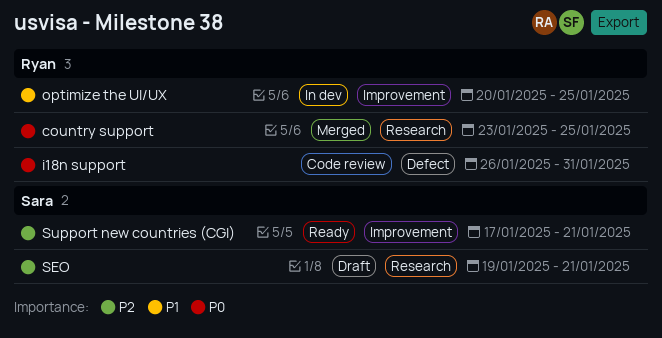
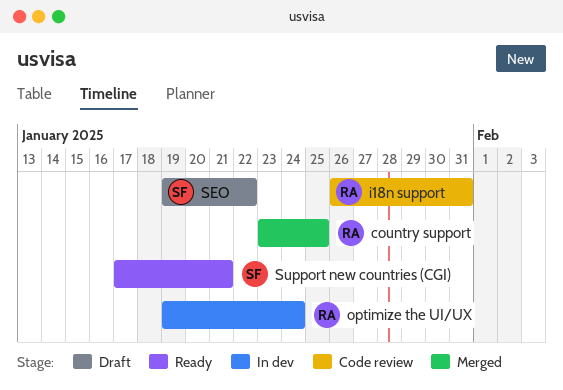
optimize the UI/UX, start: Jan 20 -> Jan 19
optimize the UI/UX, due: Jan 25 -> Jan 24
SEO, due: Jan 21 -> Jan 22

